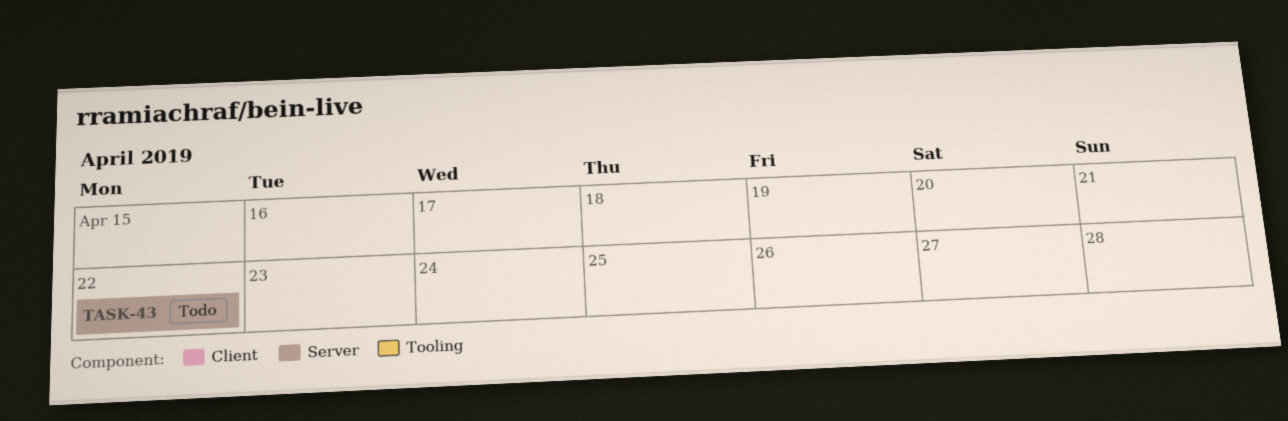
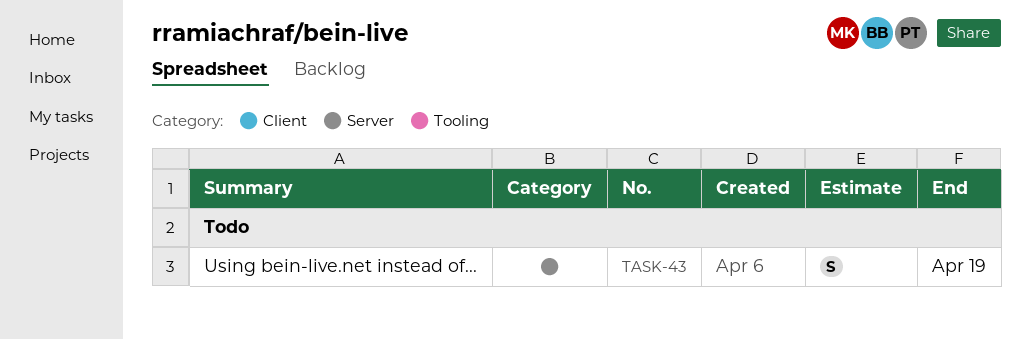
TASK-43, due: Apr 22 -> Apr 19

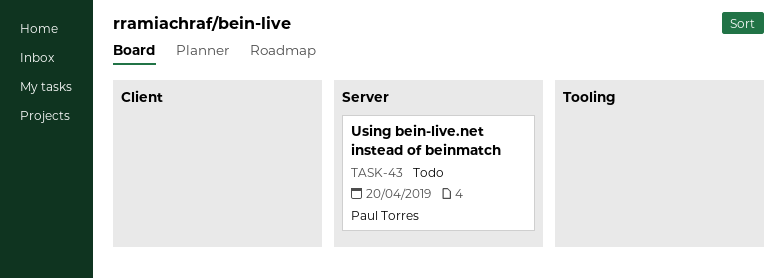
TASK-43, due: Apr 19 -> Apr 20

